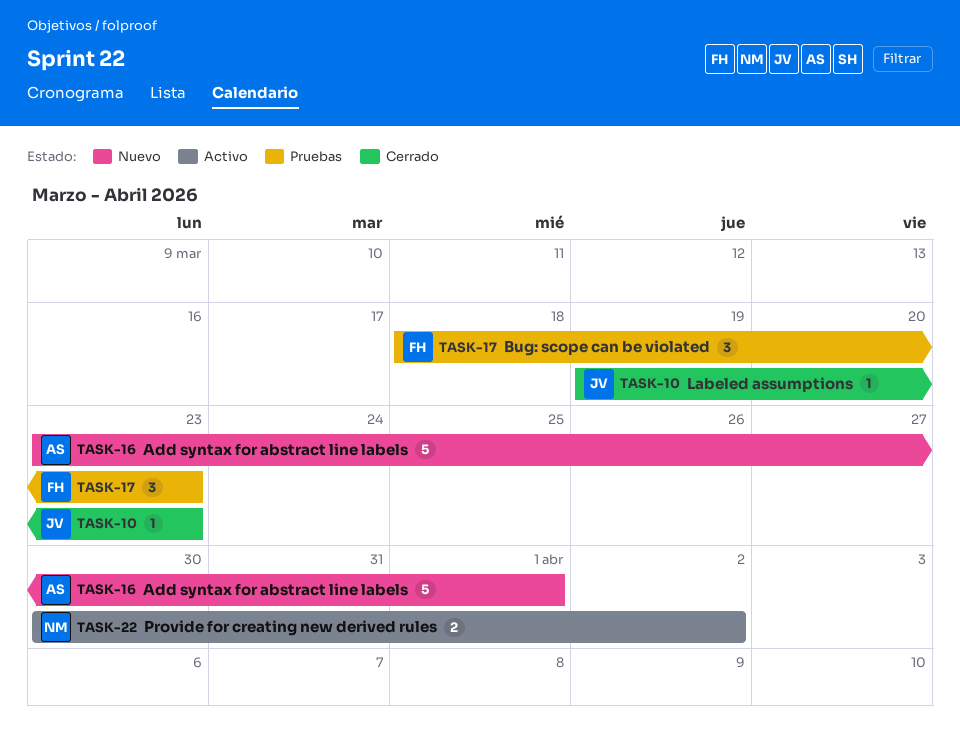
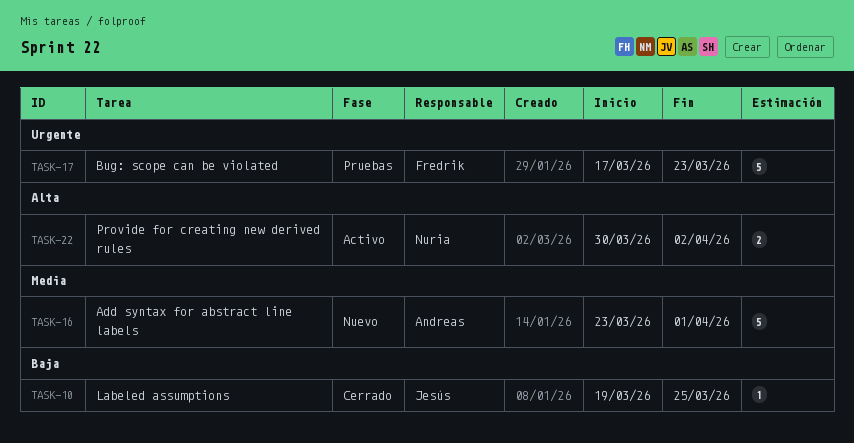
TASK-10, due: Mar 23 -> Mar 25
TASK-17, estimate: 3 -> 5
TASK-17, start: Mar 18 -> Mar 17

